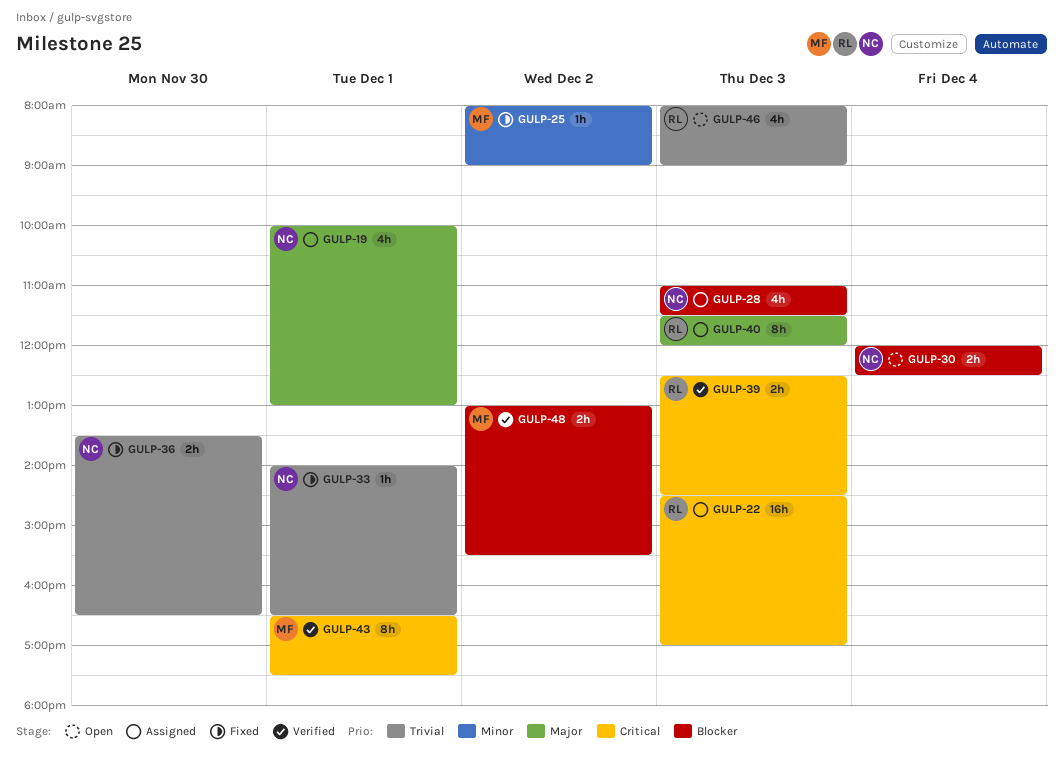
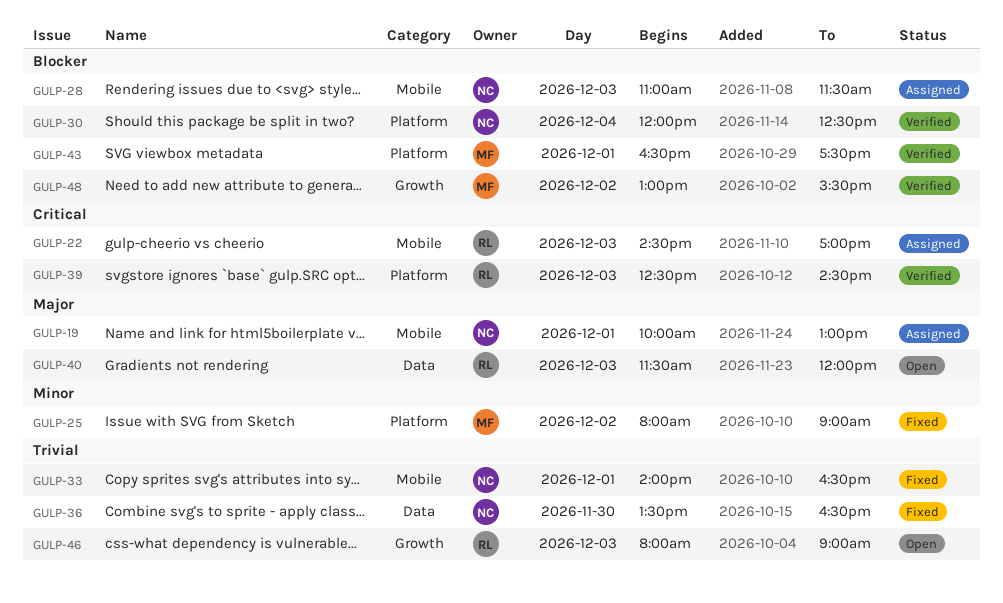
GULP-30, status: Open -> Verified
GULP-40, status: Assigned -> Open
GULP-43, priority: Critical -> Blocker

